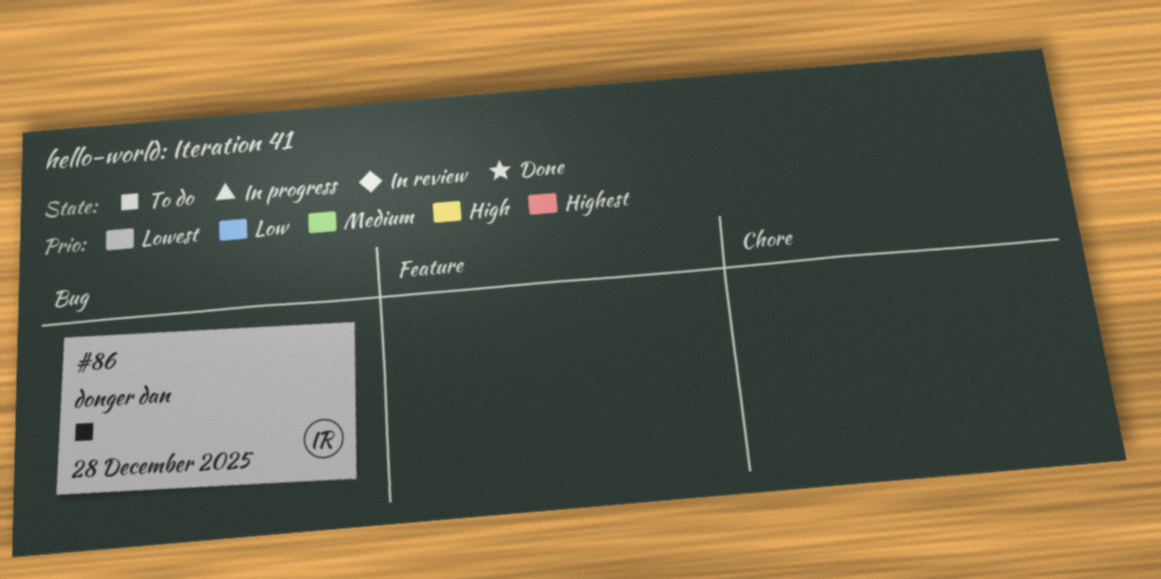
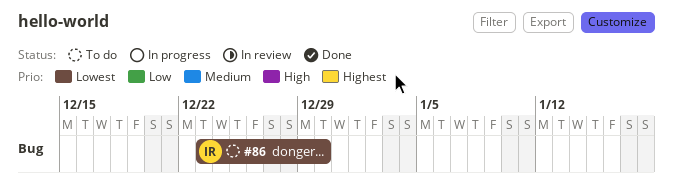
#86, due: Dec 28 -> Dec 30

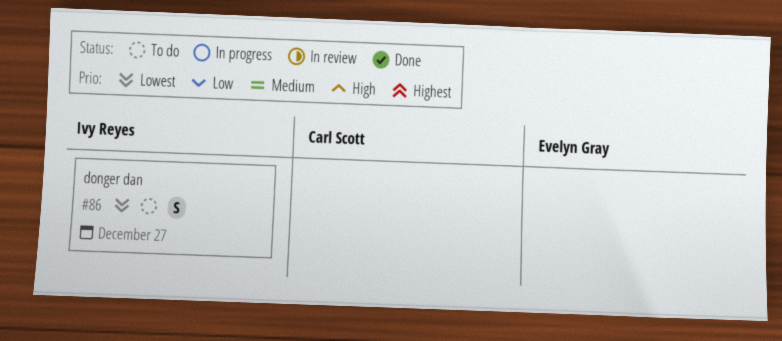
#86, due: Dec 30 -> Dec 27

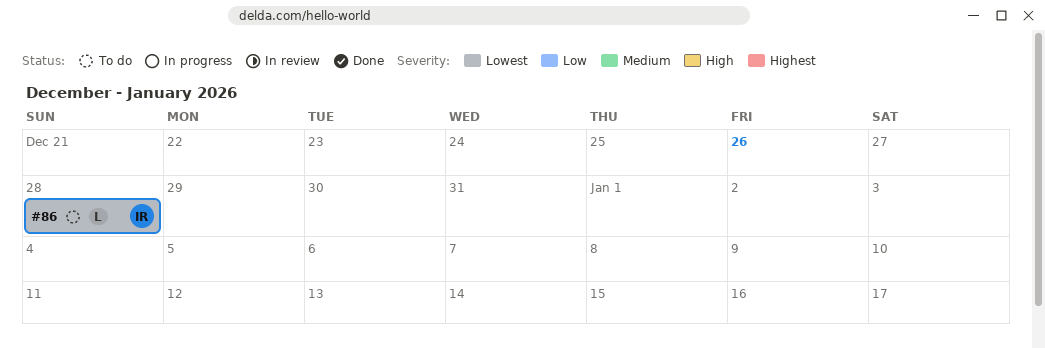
#86, estimate: S -> L
#86, due: Dec 27 -> Dec 28

